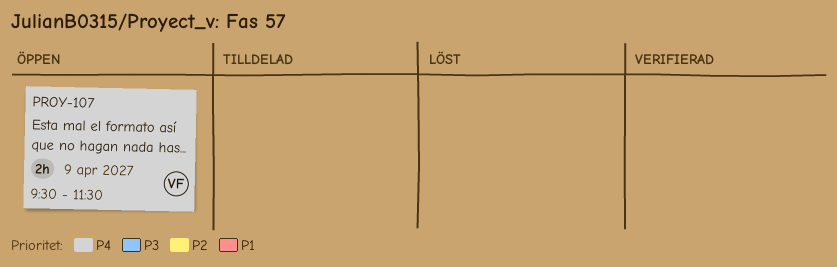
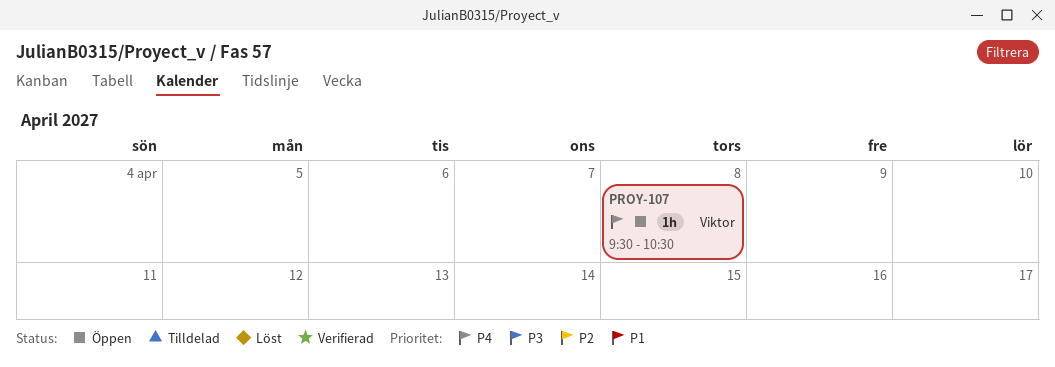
PROY-107, estimate: 2h -> 1h
PROY-107, day: Apr 9 -> Apr 8
PROY-107, ends: 11:30 -> 10:30

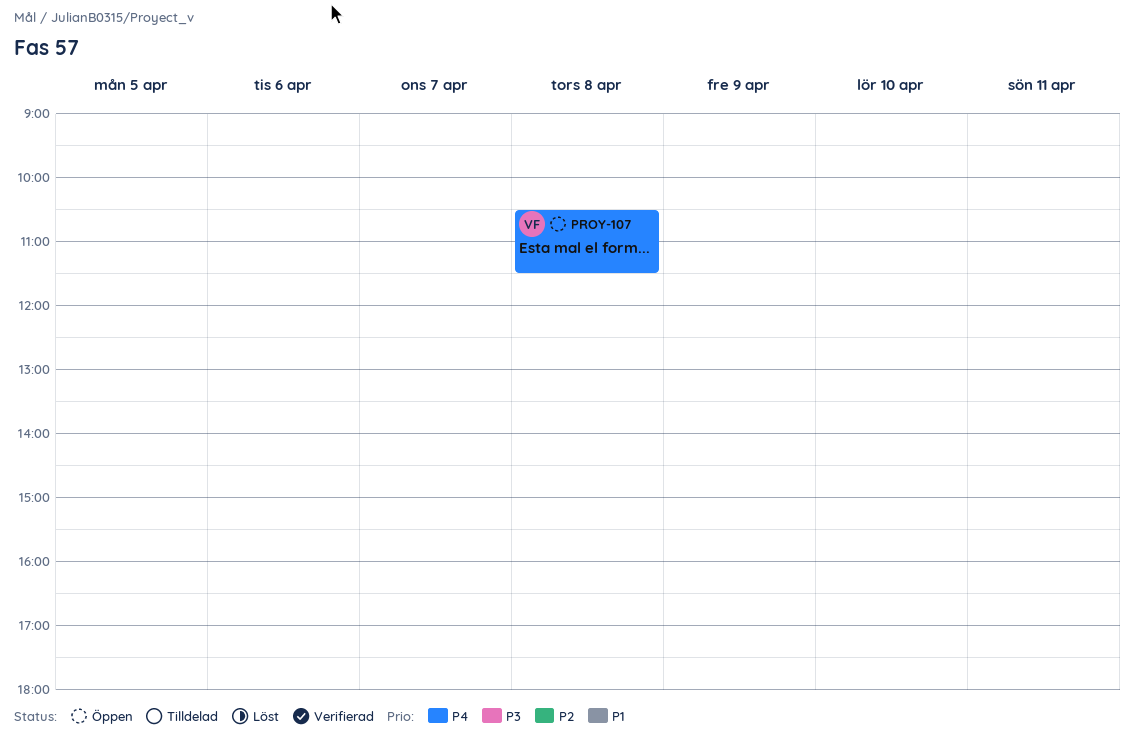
PROY-107, begins: 09:30 -> 10:30
PROY-107, ends: 10:30 -> 11:30

